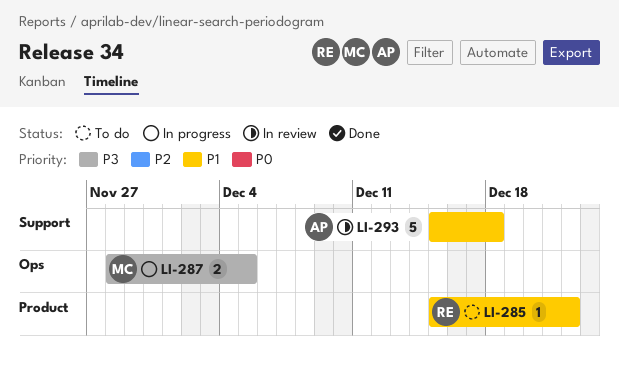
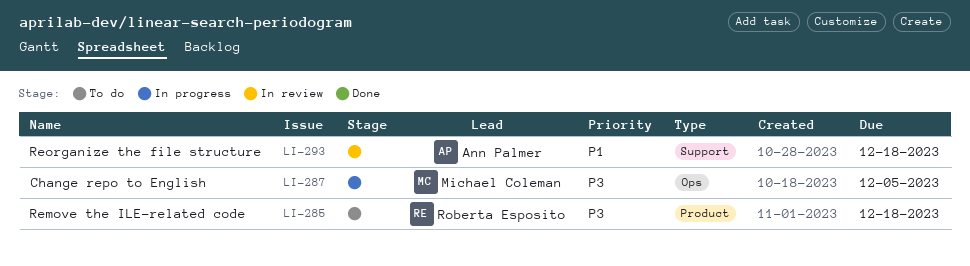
LI-285, priority: P1 -> P3
LI-285, due: Dec 22 -> Dec 18

